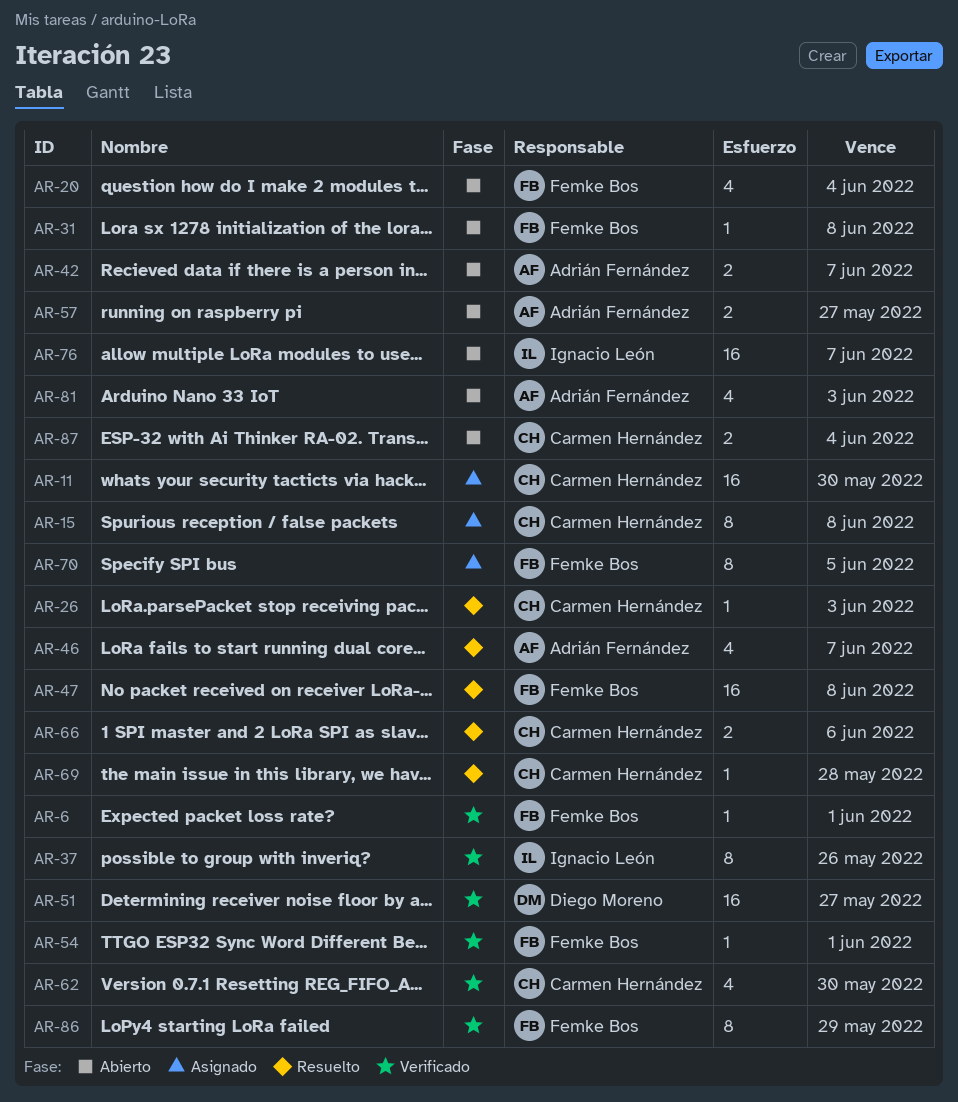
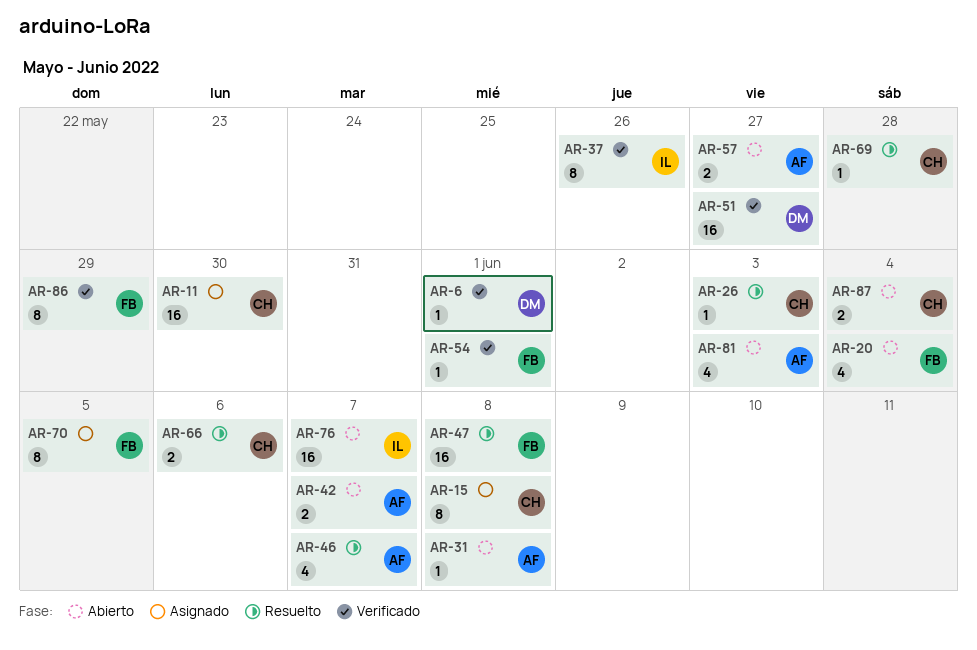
AR-6, owner: Femke Bos -> Diego Moreno
AR-31, owner: Femke Bos -> Adrián Fernández
AR-62: present -> none

